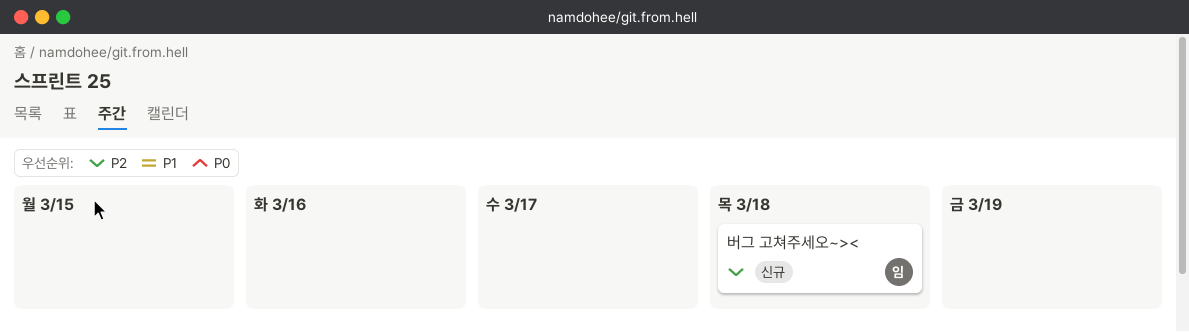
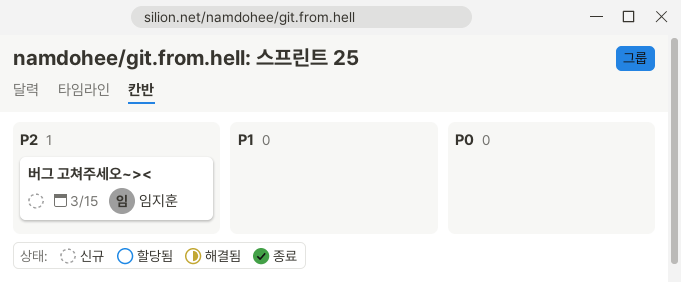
버그 고쳐주세오~><, due: Mar 18 -> Mar 15

